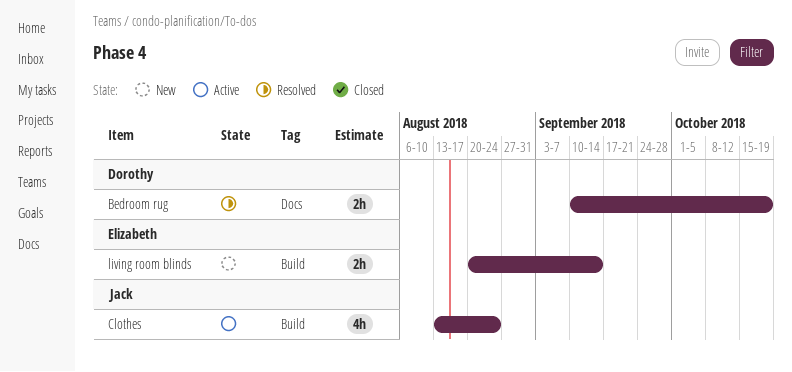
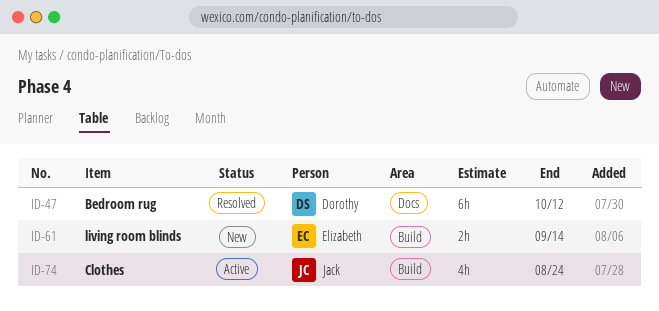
Bedroom rug, estimate: 2h -> 6h
Bedroom rug, due: Oct 19 -> Oct 12

